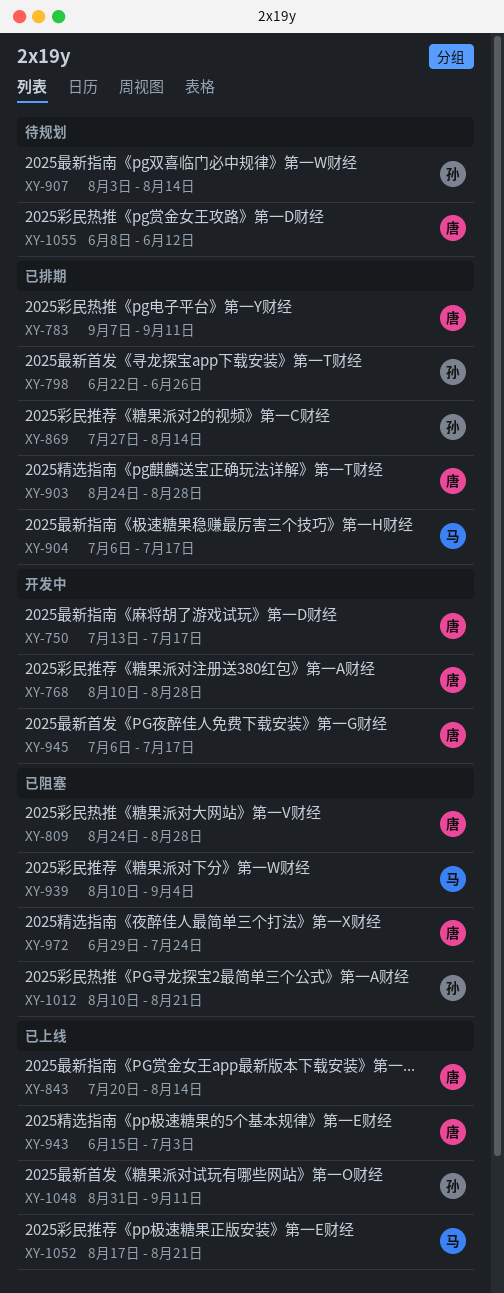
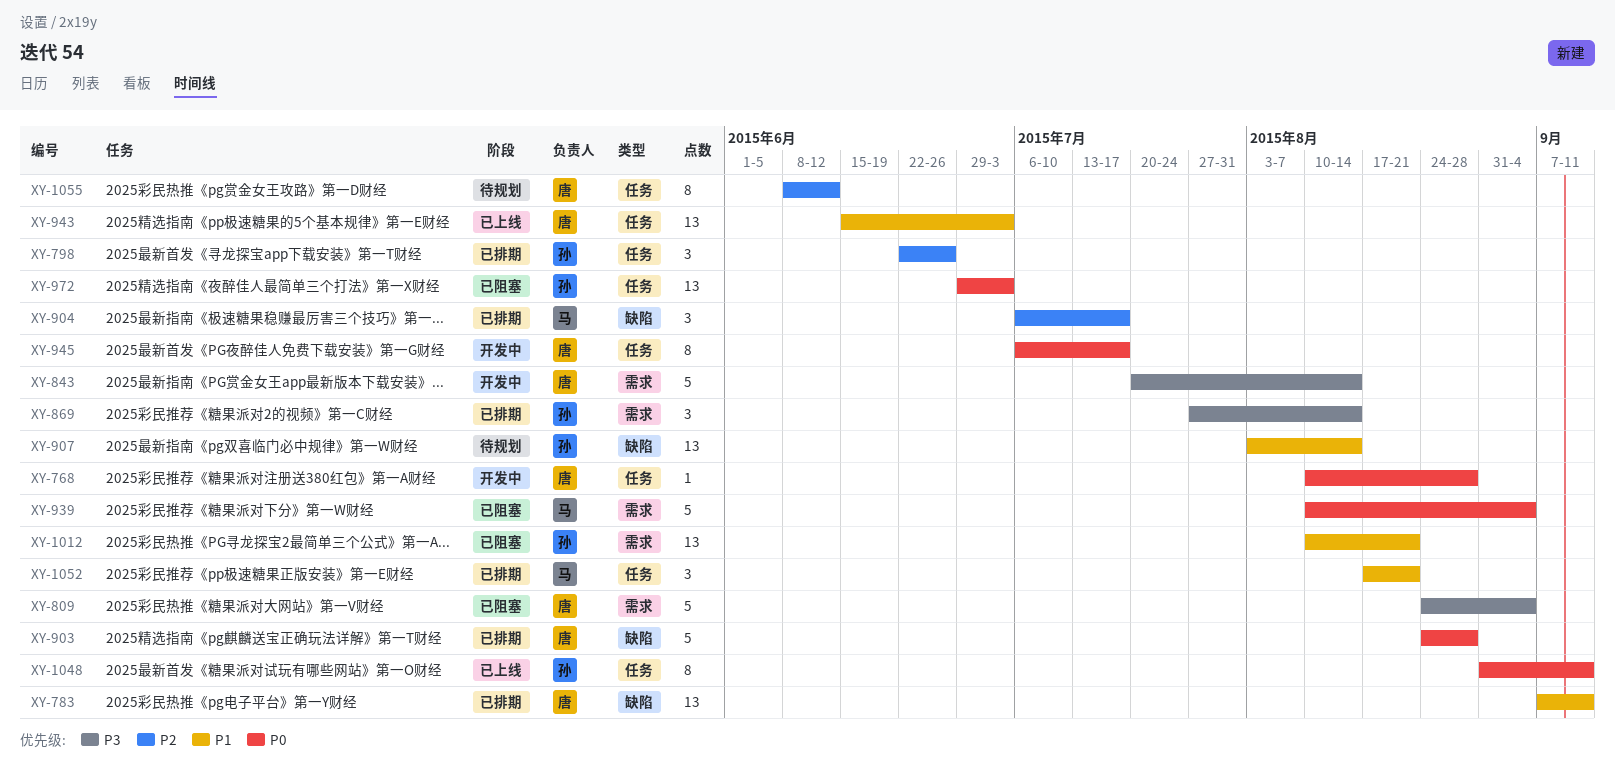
XY-750: present -> none
XY-809, due: Aug 28 -> Sep 4
XY-843, status: 已上线 -> 开发中
XY-972, owner: 唐 -> 孙
XY-972, due: Jul 24 -> Jul 3
XY-1052, status: 已上线 -> 已排期

